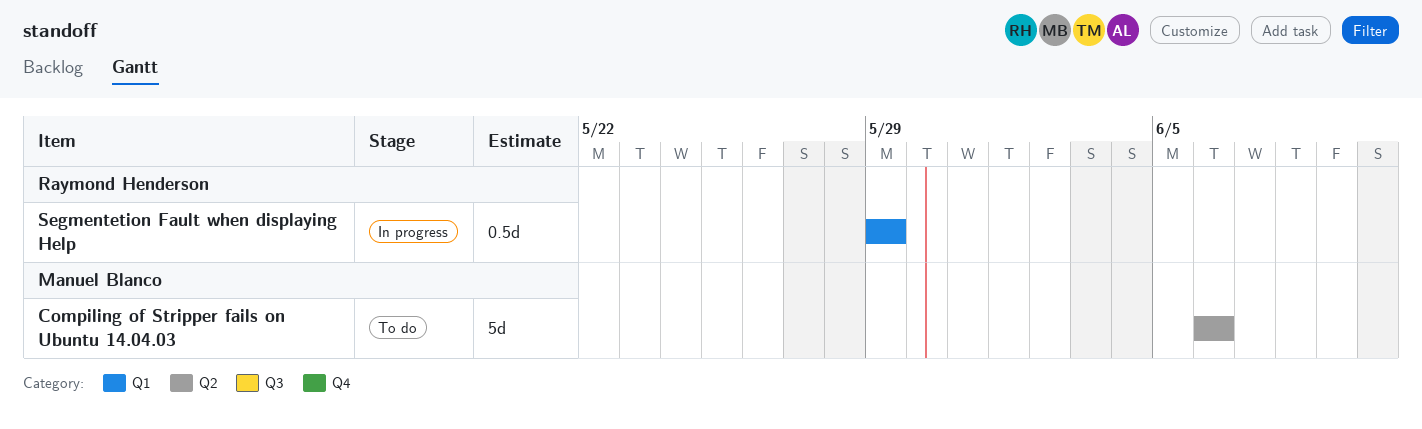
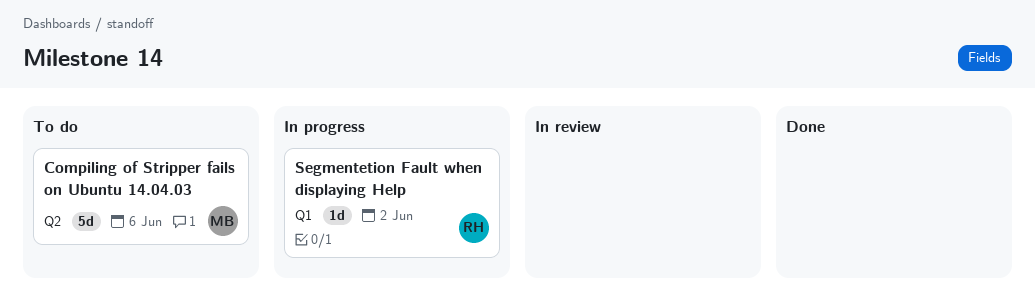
Segmentetion Fault when displaying Help, estimate: 0.5d -> 1d
Segmentetion Fault when displaying Help, due: May 29 -> Jun 2

